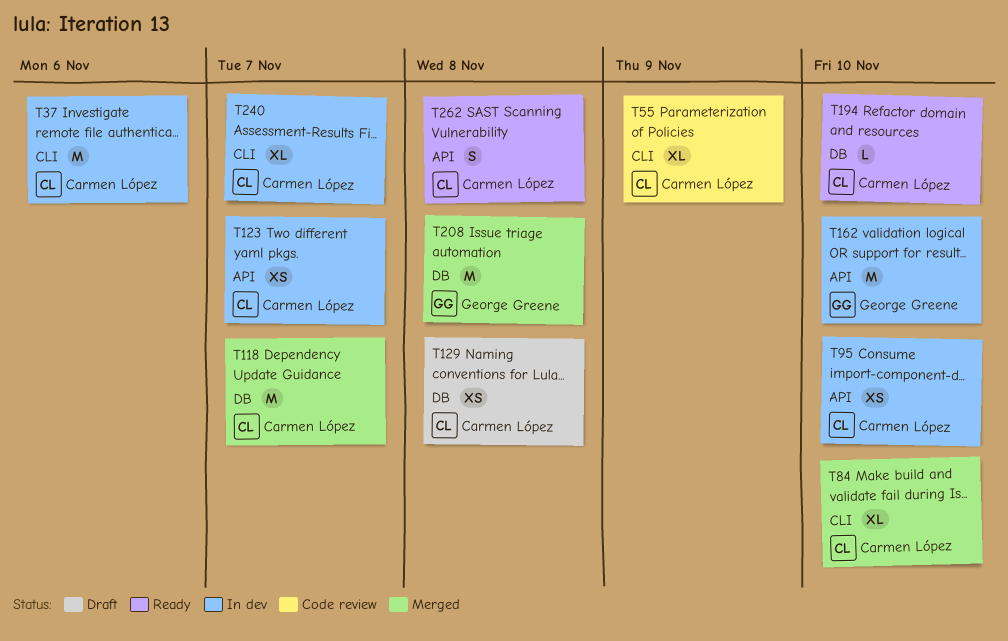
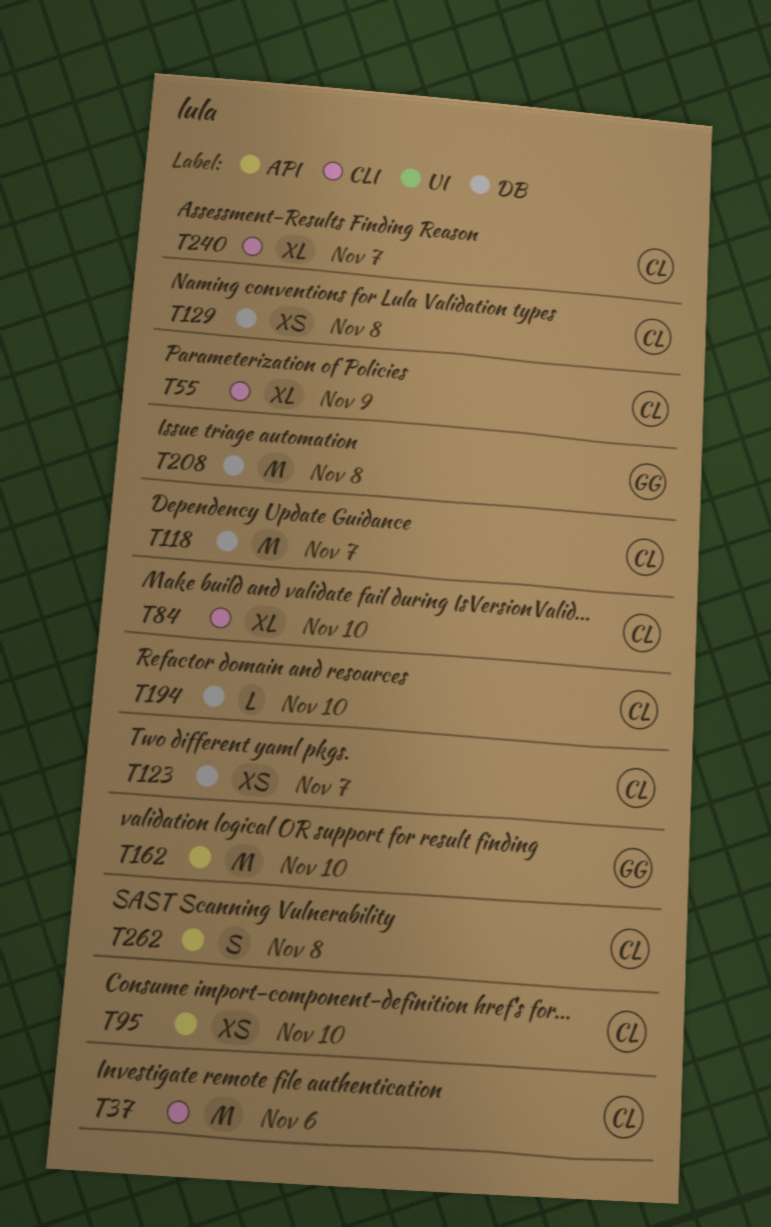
T123, label: API -> DB

